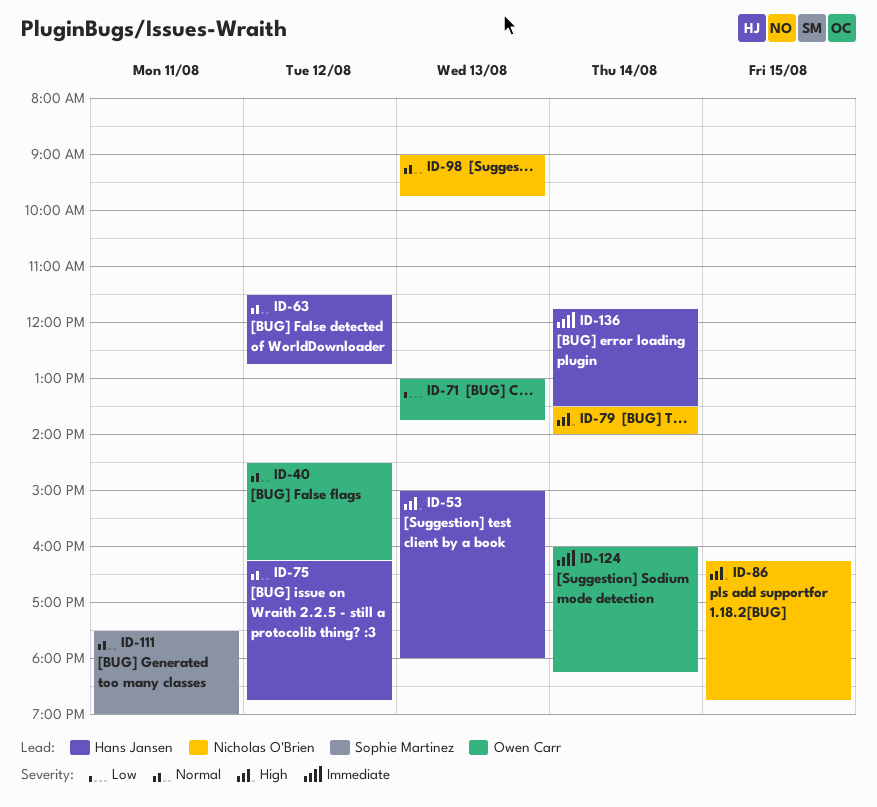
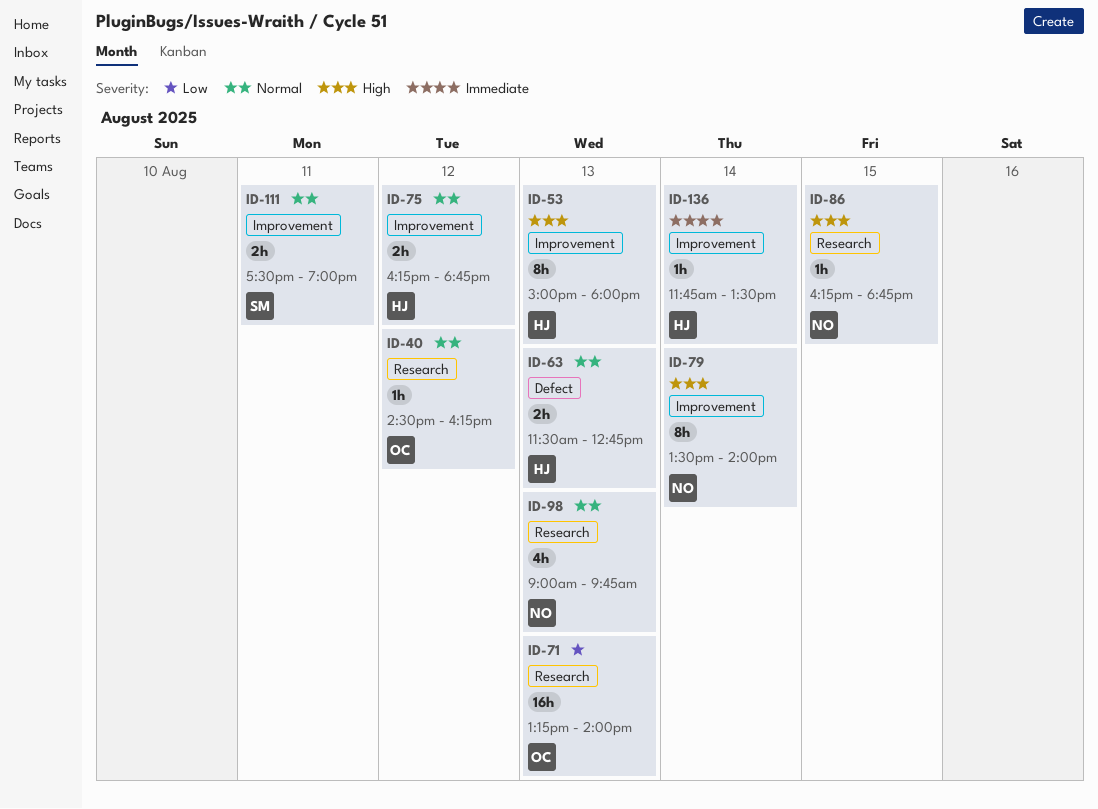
ID-63, day: Aug 12 -> Aug 13
ID-71, begins: 13:00 -> 13:15
ID-71, ends: 13:45 -> 14:00
ID-124: present -> none

